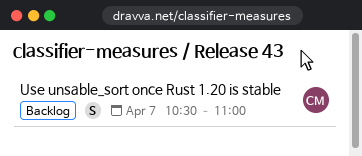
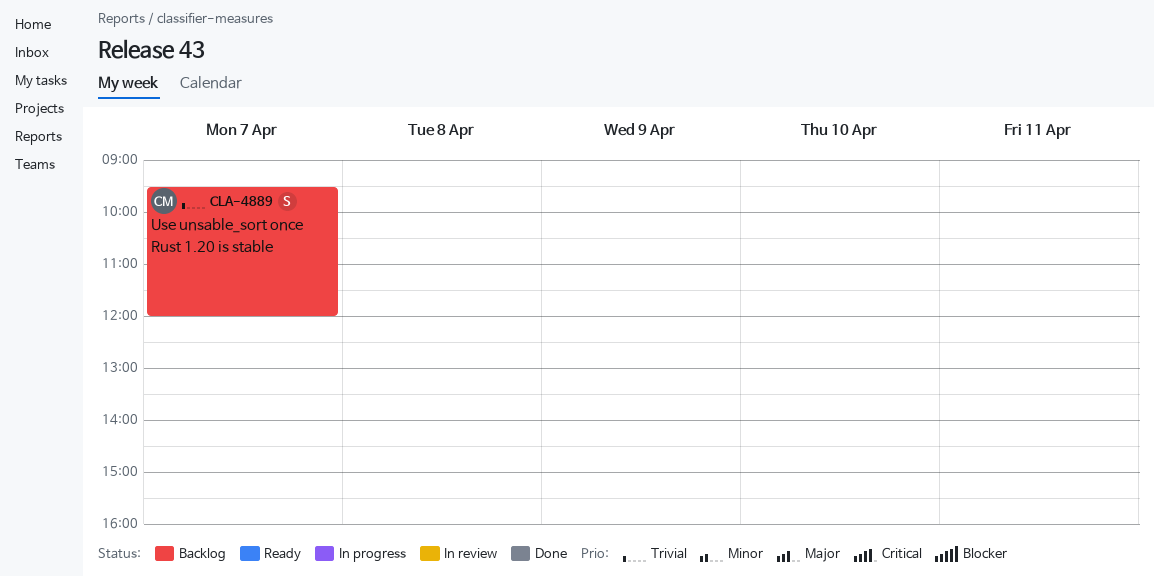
Use unsable_sort once Rust 1.20 is stable, begins: 10:30 -> 09:30
Use unsable_sort once Rust 1.20 is stable, ends: 11:00 -> 12:00

